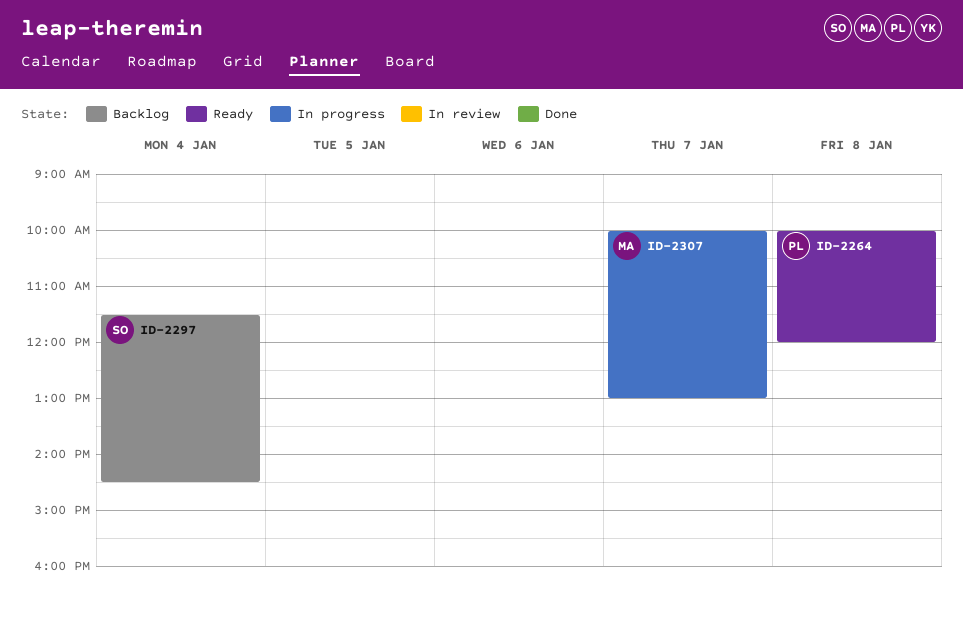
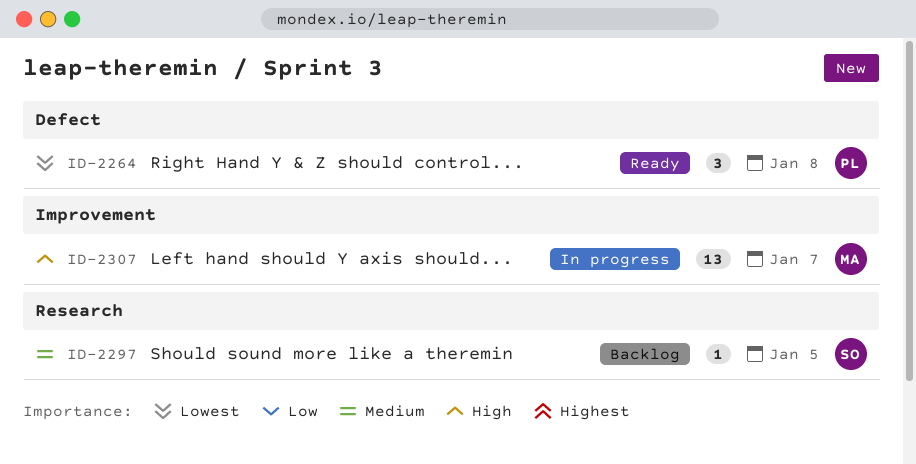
ID-2297, day: Jan 4 -> Jan 5

